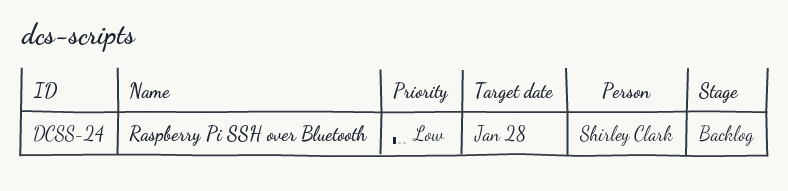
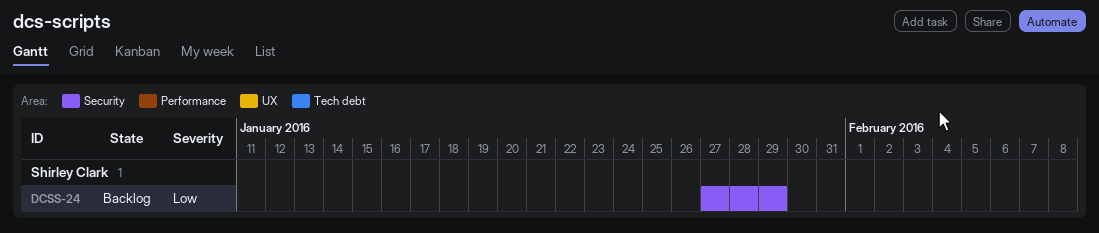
DCSS-24, due: Jan 28 -> Jan 29

